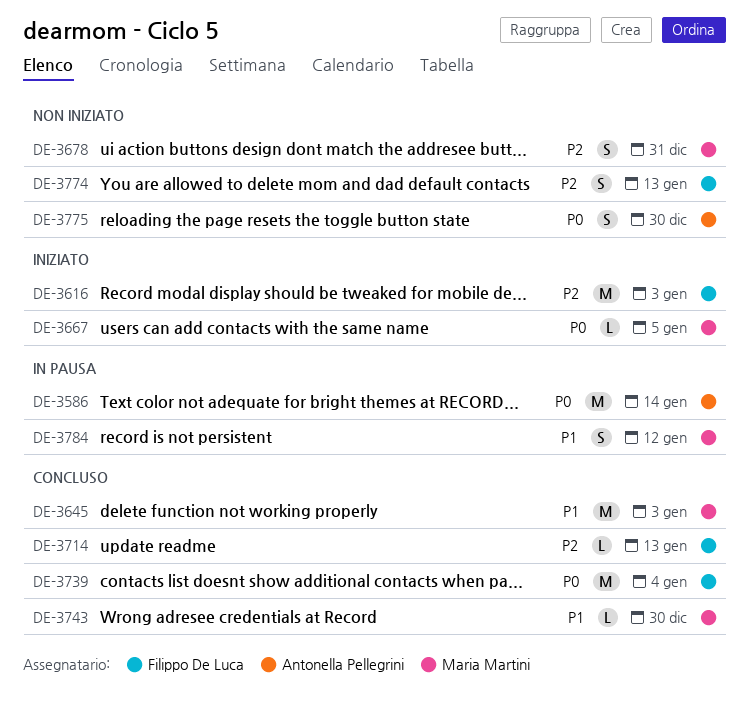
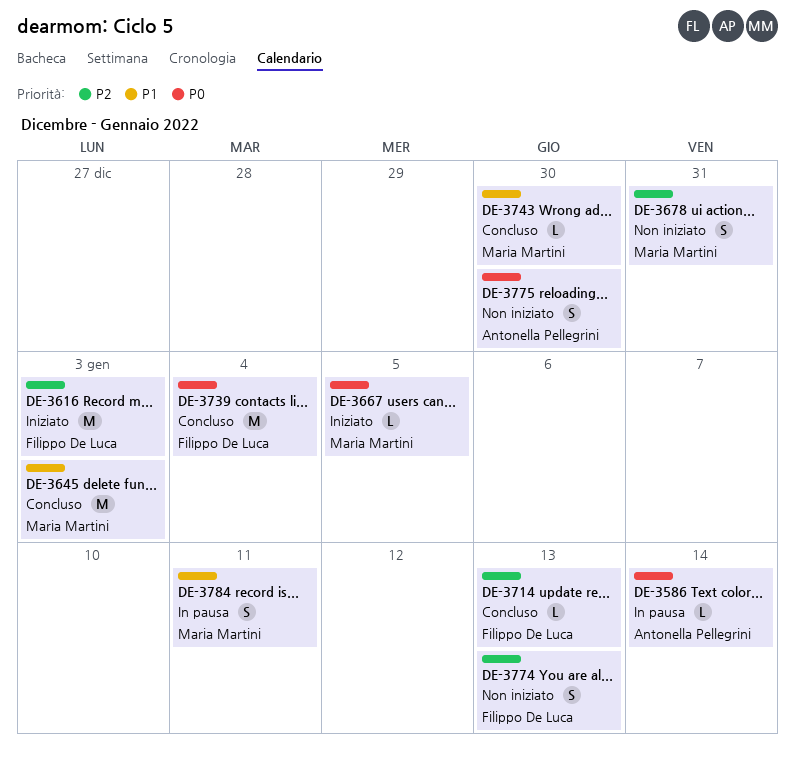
DE-3586, estimate: M -> L
DE-3784, due: Jan 12 -> Jan 11

